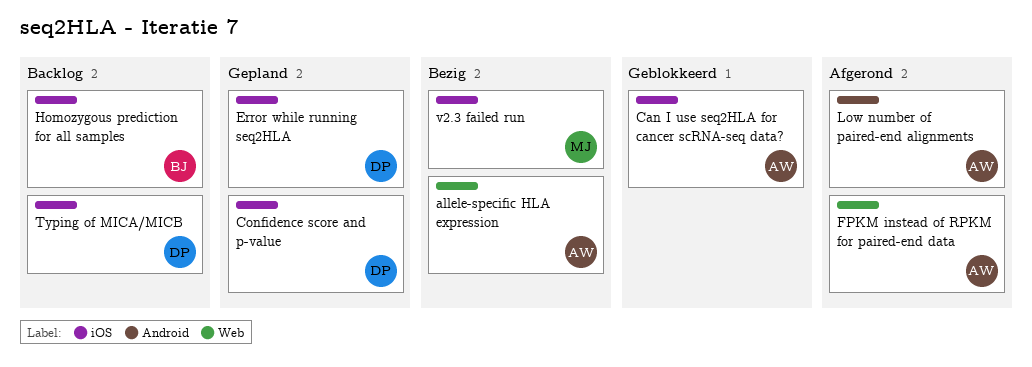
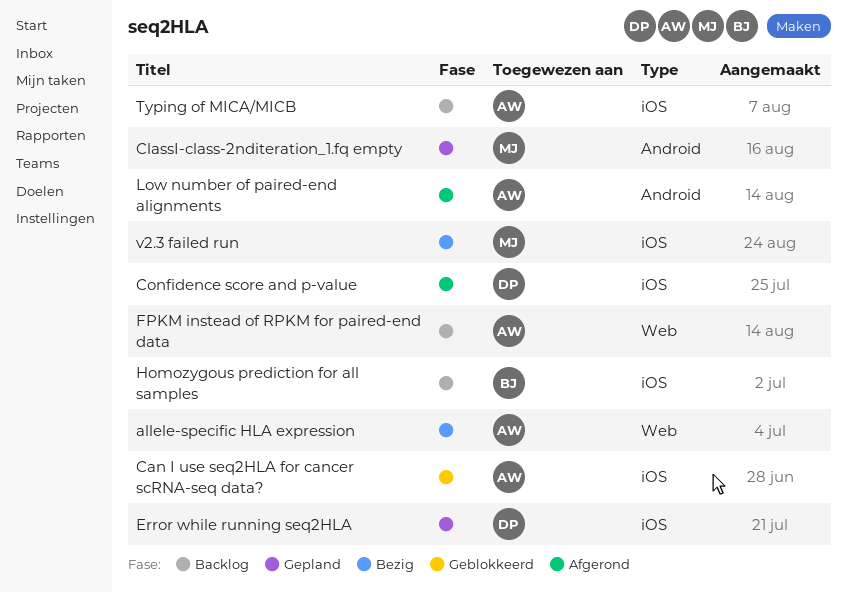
ClassI-class-2nditeration_1.fq empty: none -> present
Confidence score and p-value, status: Gepland -> Afgerond
FPKM instead of RPKM for paired-end data, status: Afgerond -> Backlog
Typing of MICA/MICB, owner: DP -> AW

